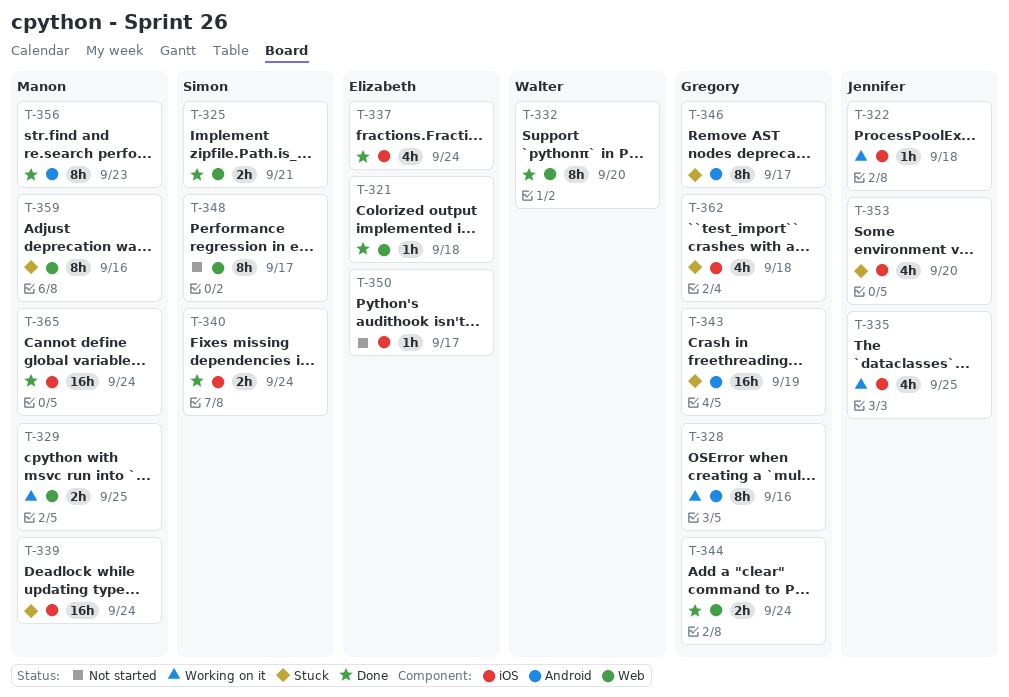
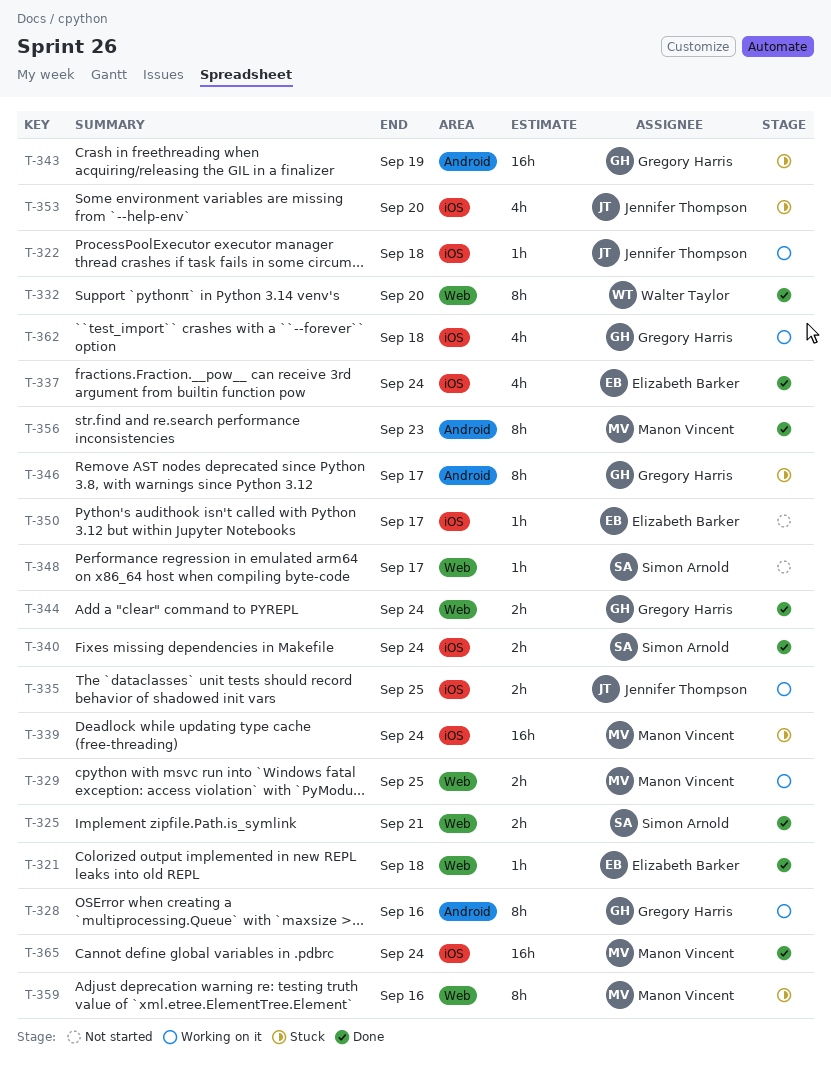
T-335, estimate: 4h -> 2h
T-348, estimate: 8h -> 1h
T-362, status: Stuck -> Working on it

